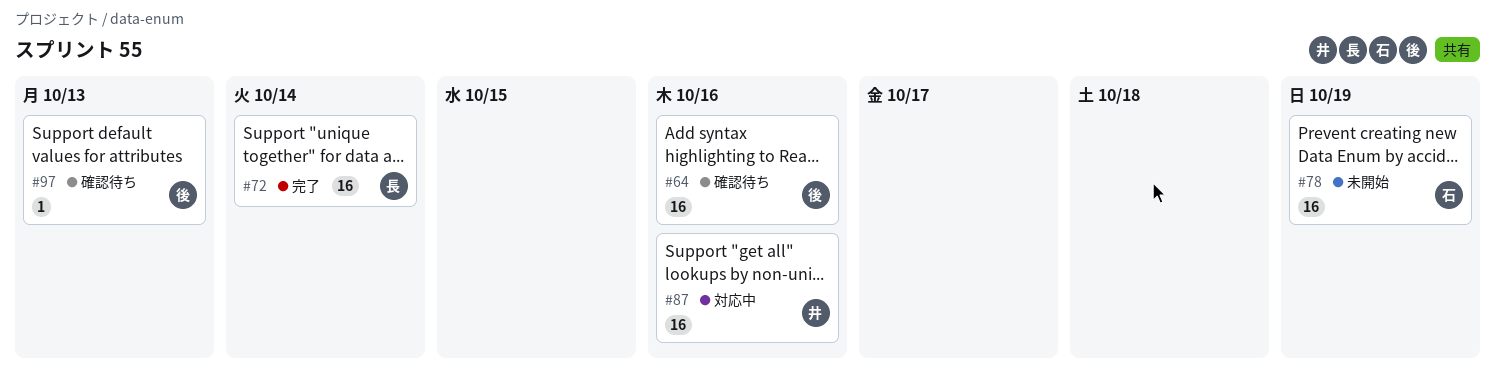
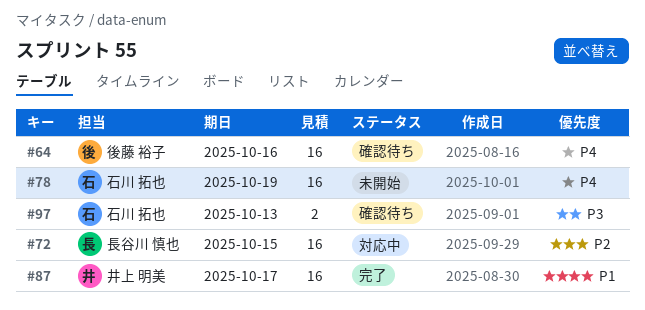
#72, status: 完了 -> 対応中
#72, due: Oct 14 -> Oct 15
#87, status: 対応中 -> 完了
#87, due: Oct 16 -> Oct 17
#97, owner: 後藤 裕子 -> 石川 拓也
#97, estimate: 1 -> 2

